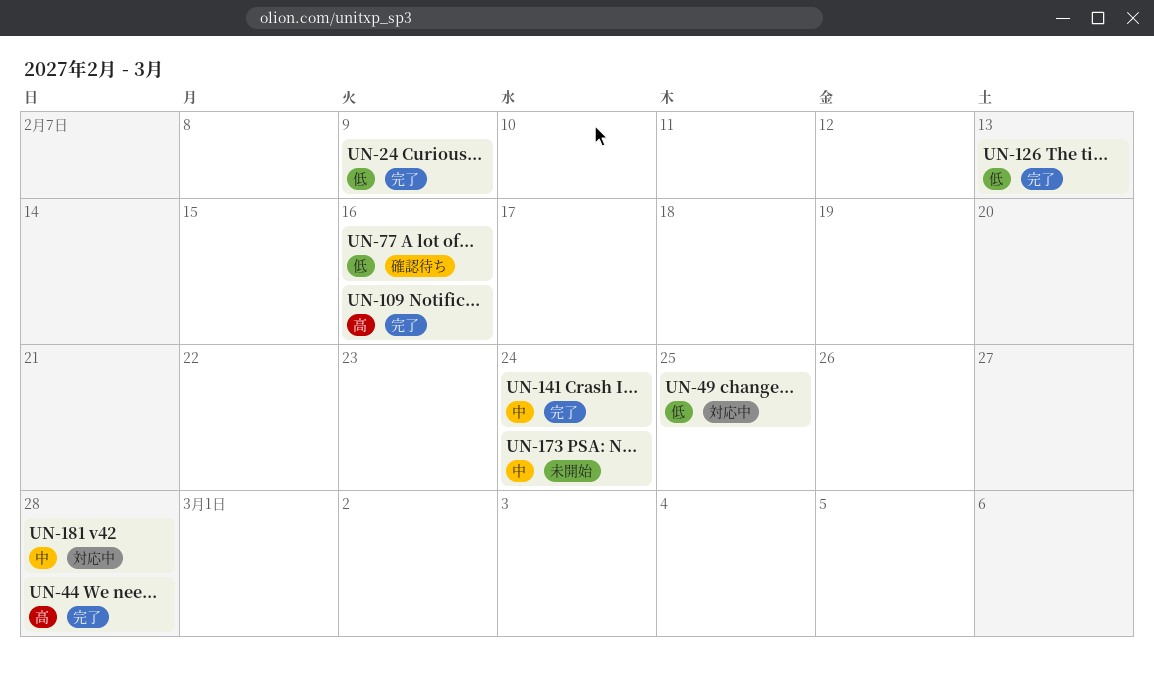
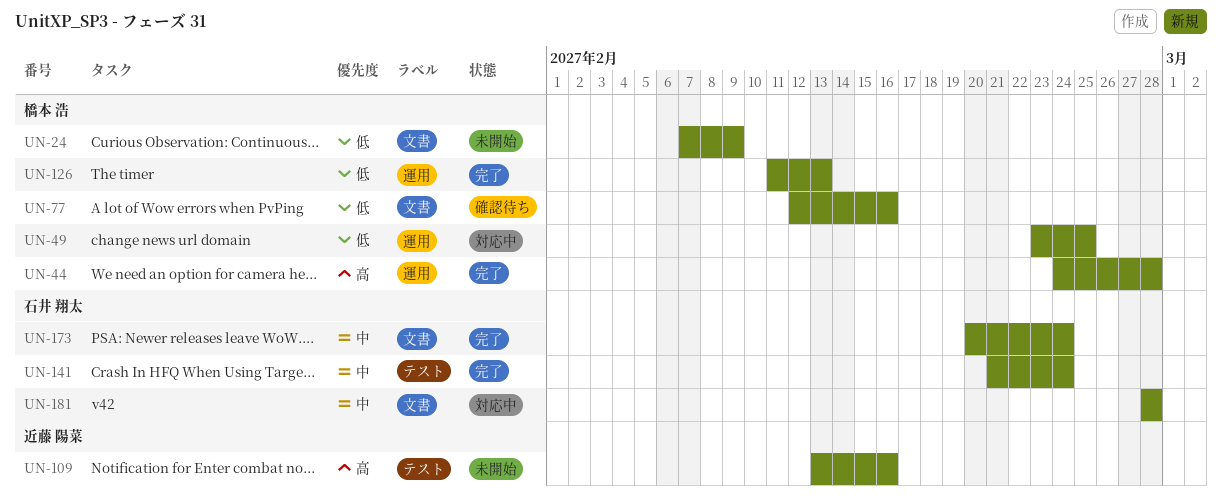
UN-24, status: 完了 -> 未開始
UN-109, status: 完了 -> 未開始
UN-173, status: 未開始 -> 完了

